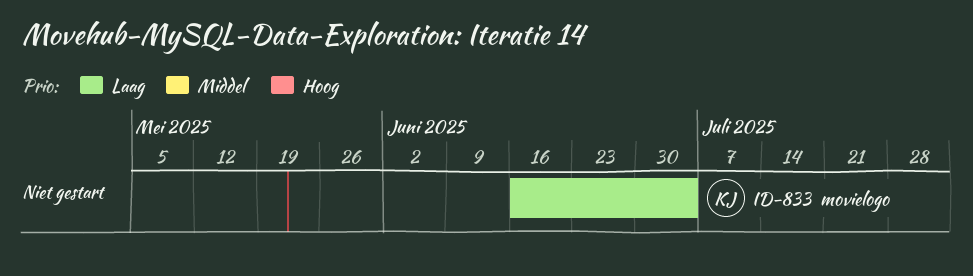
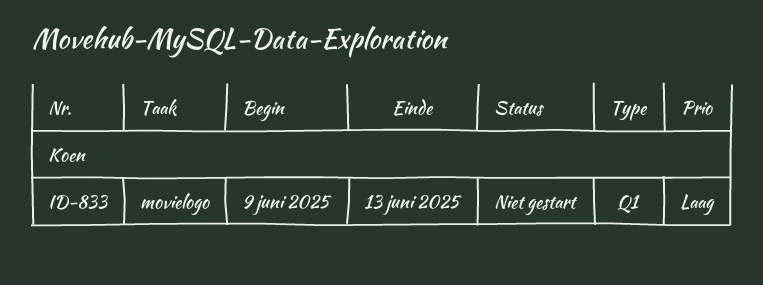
ID-833, start: Jun 16 -> Jun 9
ID-833, due: Jul 4 -> Jun 13

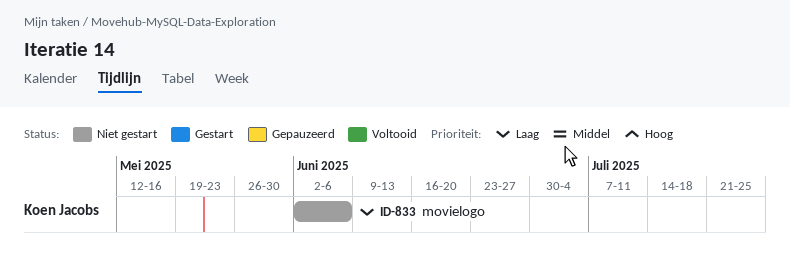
ID-833, start: Jun 9 -> Jun 2
ID-833, due: Jun 13 -> Jun 6

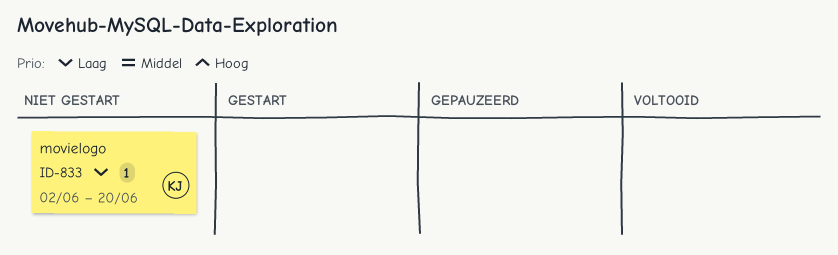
ID-833, due: Jun 6 -> Jun 20

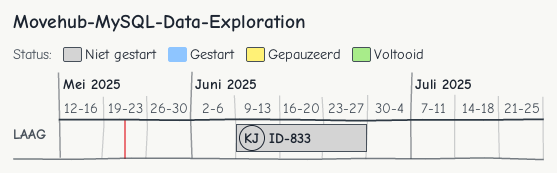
ID-833, start: Jun 2 -> Jun 9
ID-833, due: Jun 20 -> Jun 27

